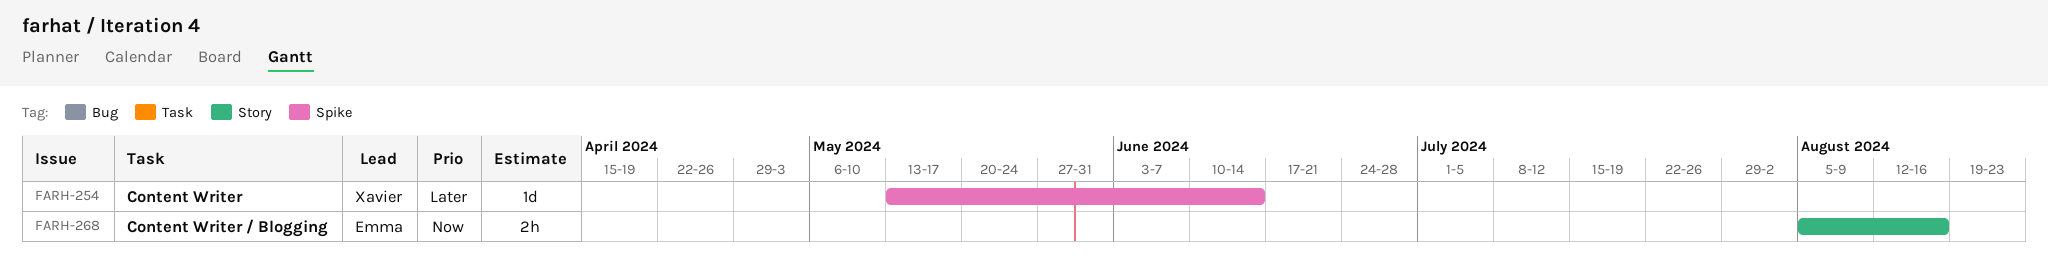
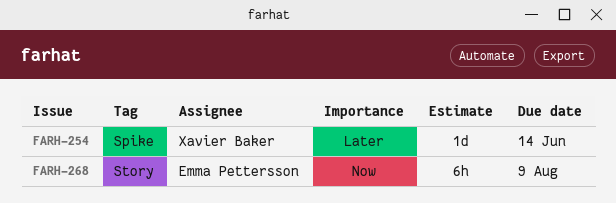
FARH-268, estimate: 2h -> 6h
FARH-268, due: Aug 16 -> Aug 9

